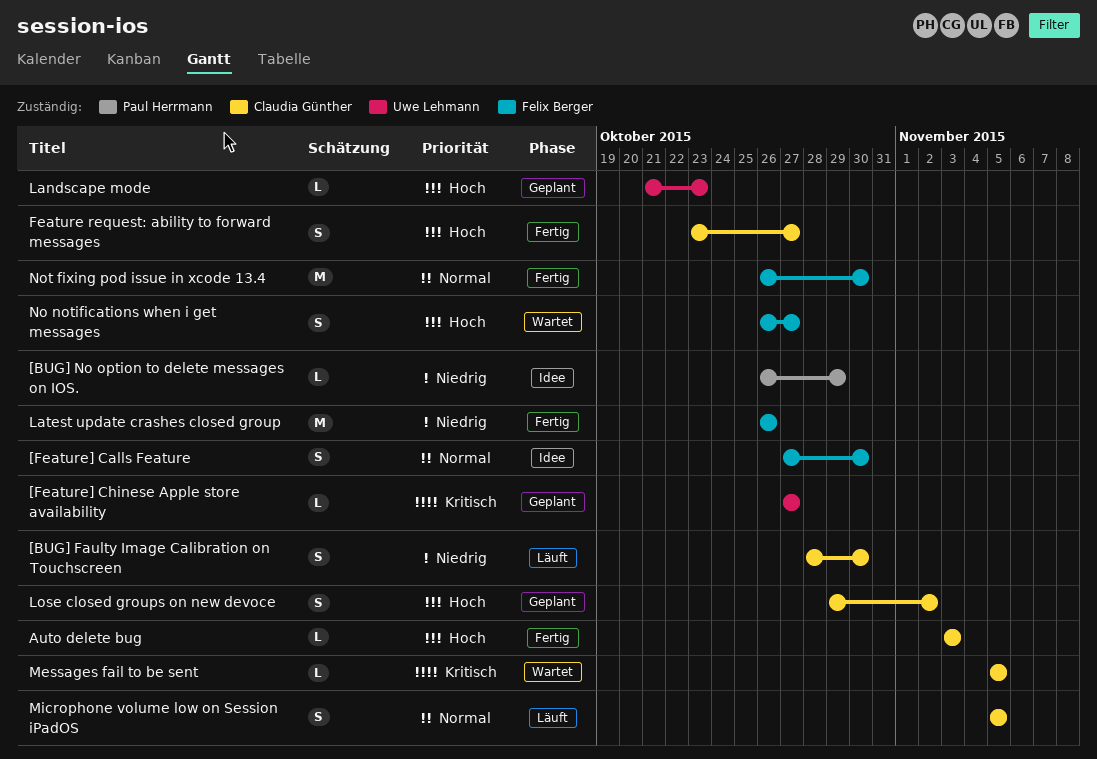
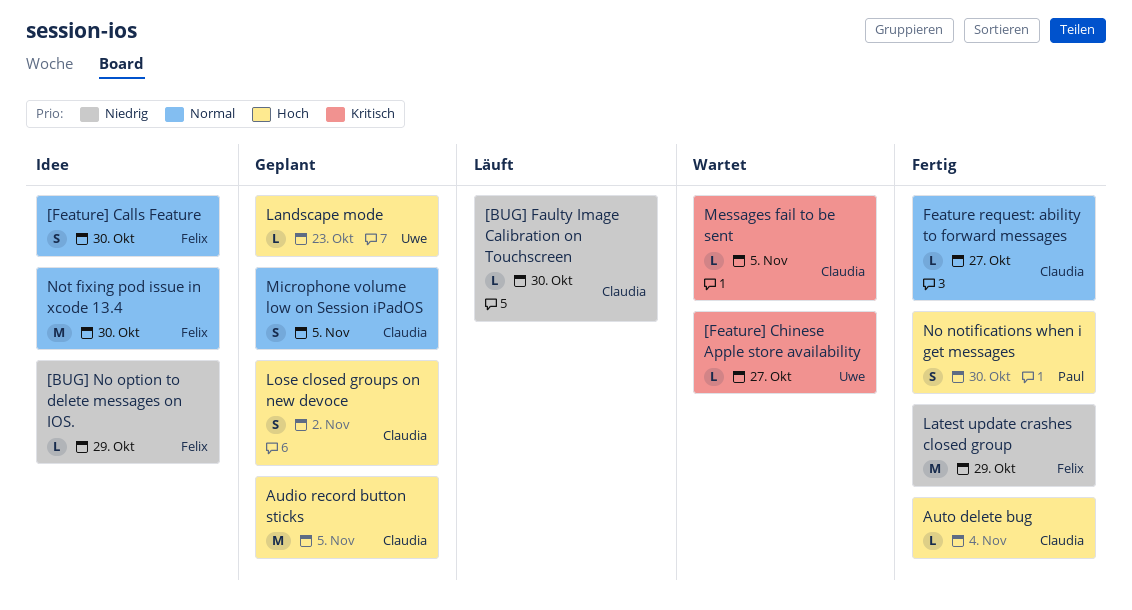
[BUG] Faulty Image Calibration on Touchscreen, estimate: S -> L
[BUG] No option to delete messages on IOS., owner: Paul Herrmann -> Felix Berger
[Feature] Chinese Apple store availability, status: Geplant -> Wartet
Audio record button sticks: none -> present
Auto delete bug, due: Nov 3 -> Nov 4
Feature request: ability to forward messages, priority: Hoch -> Normal
Feature request: ability to forward messages, estimate: S -> L
Latest update crashes closed group, due: Oct 26 -> Oct 29
Microphone volume low on Session iPadOS, status: Läuft -> Geplant
No notifications when i get messages, status: Wartet -> Fertig
No notifications when i get messages, owner: Felix Berger -> Paul Herrmann
No notifications when i get messages, due: Oct 27 -> Oct 30
Not fixing pod issue in xcode 13.4, status: Fertig -> Idee

